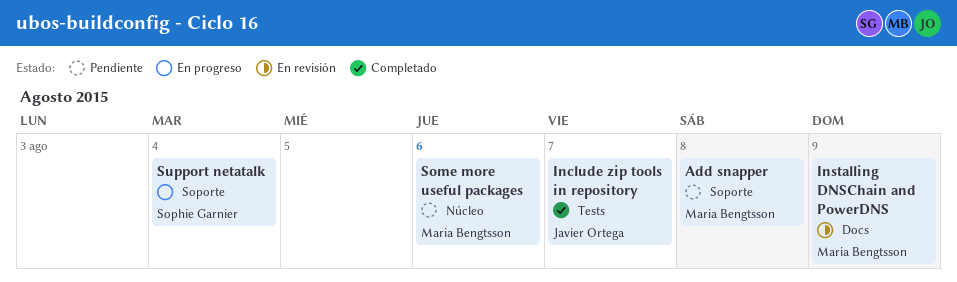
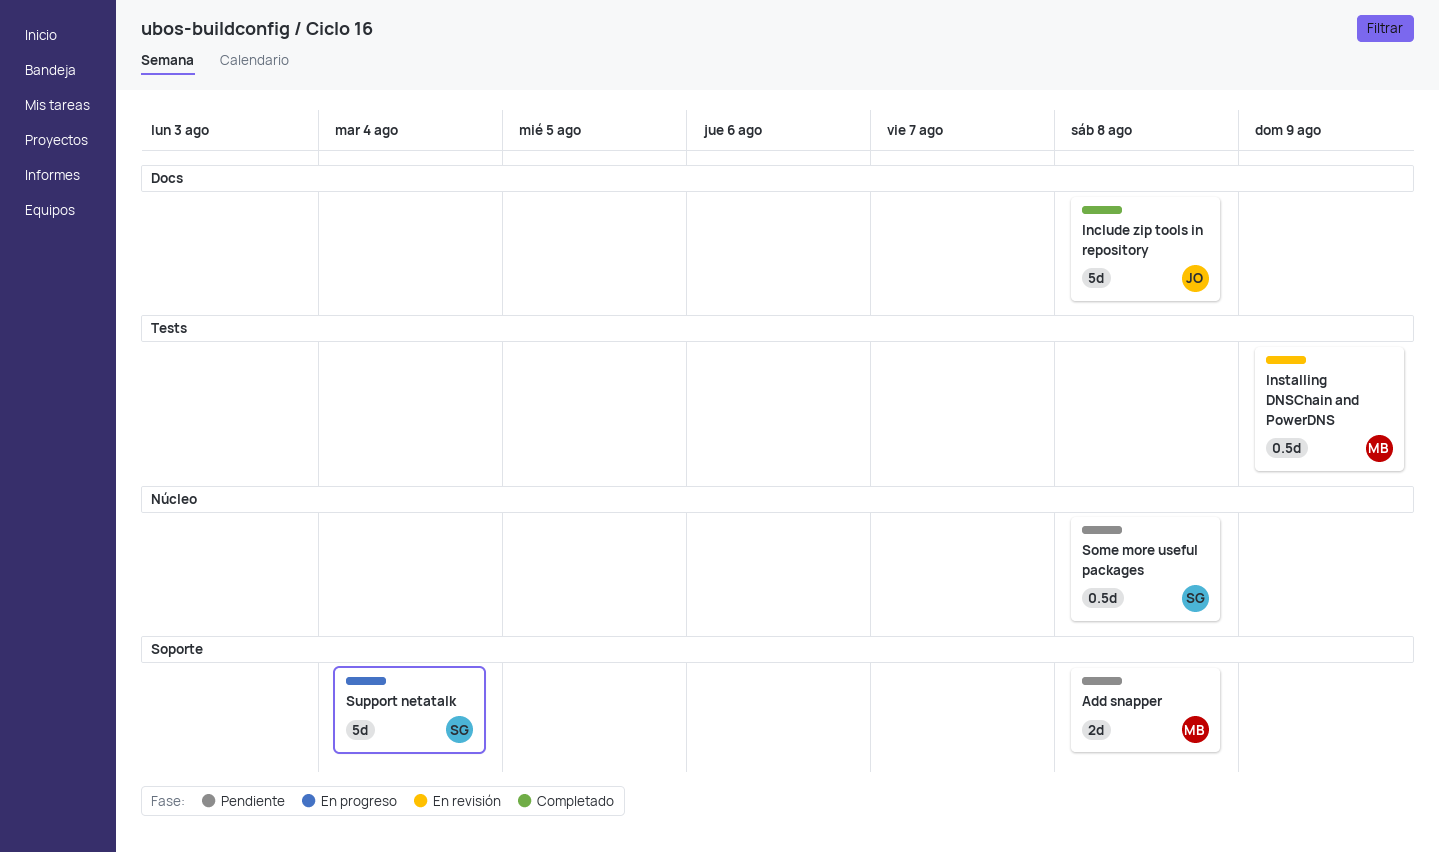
Include zip tools in repository, label: Tests -> Docs
Include zip tools in repository, due: Aug 7 -> Aug 8
Installing DNSChain and PowerDNS, label: Docs -> Tests
Some more useful packages, owner: Maria Bengtsson -> Sophie Garnier
Some more useful packages, due: Aug 6 -> Aug 8

